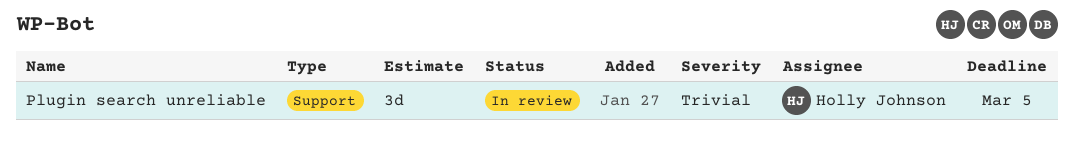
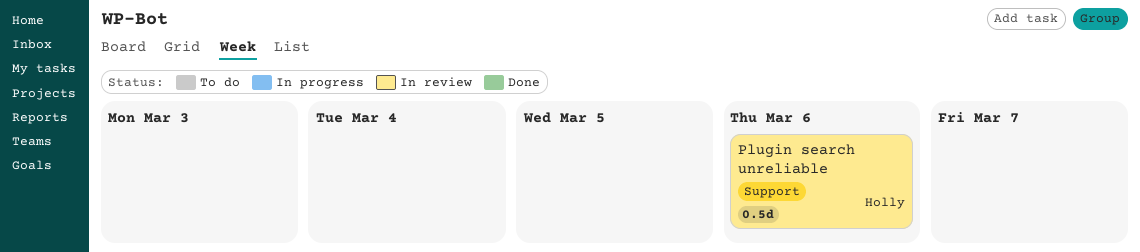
Plugin search unreliable, estimate: 3d -> 0.5d
Plugin search unreliable, due: Mar 5 -> Mar 6

